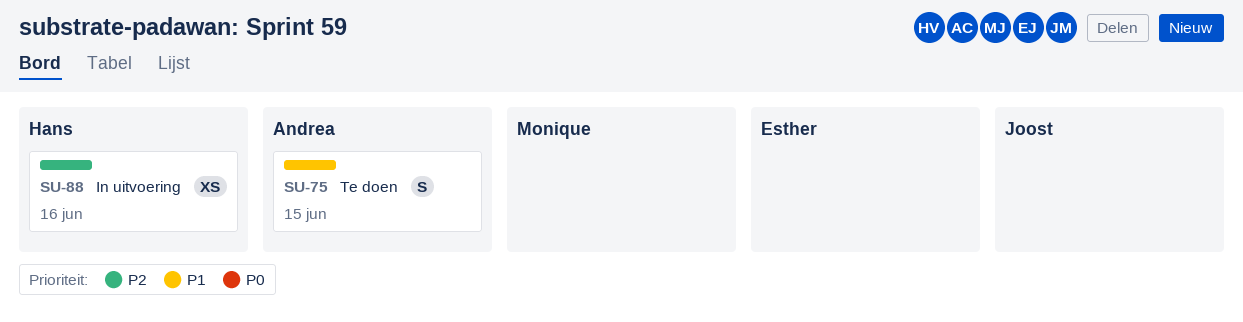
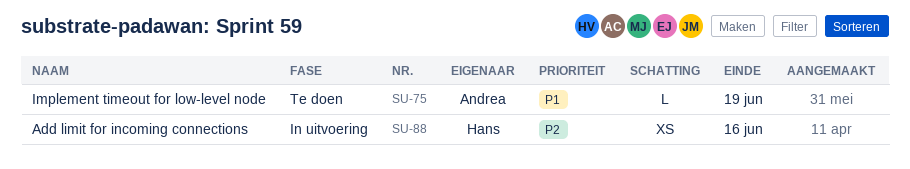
SU-75, estimate: S -> L
SU-75, due: Jun 15 -> Jun 19

